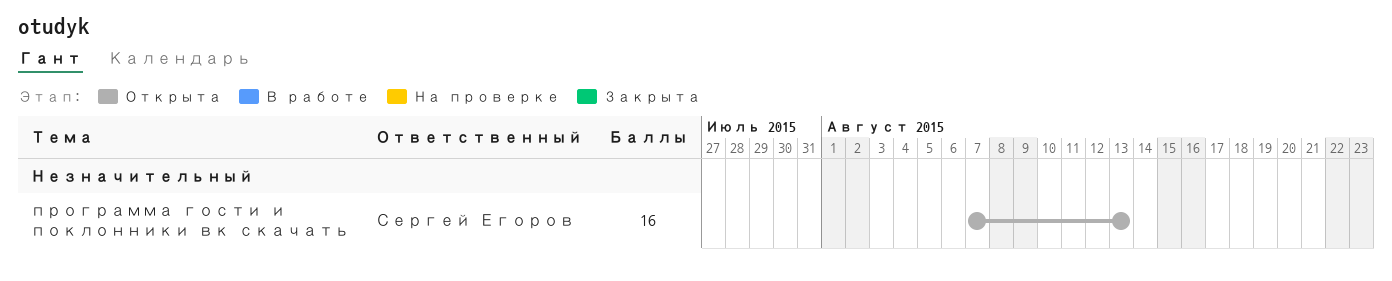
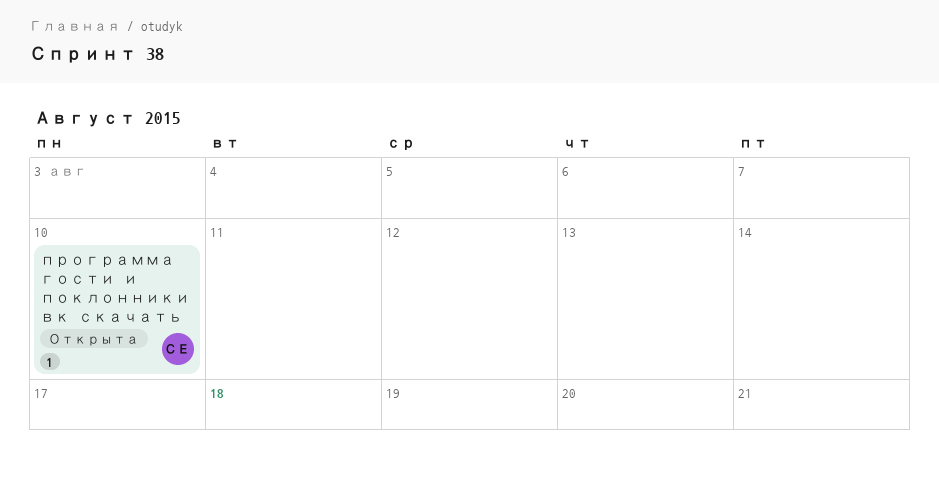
программа гости и поклонники вк скачать, estimate: 16 -> 1
программа гости и поклонники вк скачать, due: Aug 13 -> Aug 10

